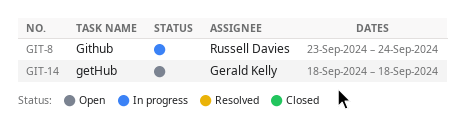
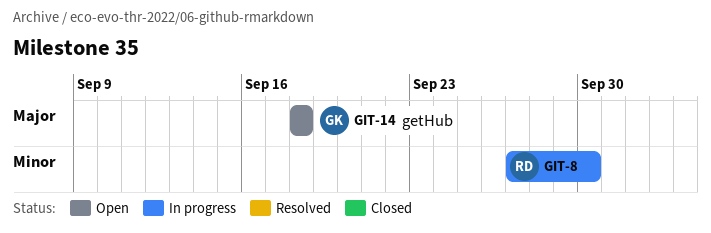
GIT-8, start: Sep 23 -> Sep 27
GIT-8, due: Sep 24 -> Sep 30

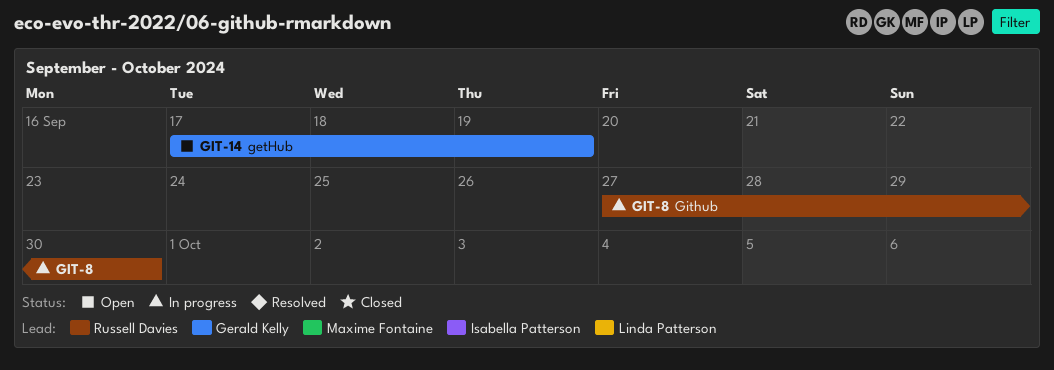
GIT-14, start: Sep 18 -> Sep 17
GIT-14, due: Sep 18 -> Sep 19

